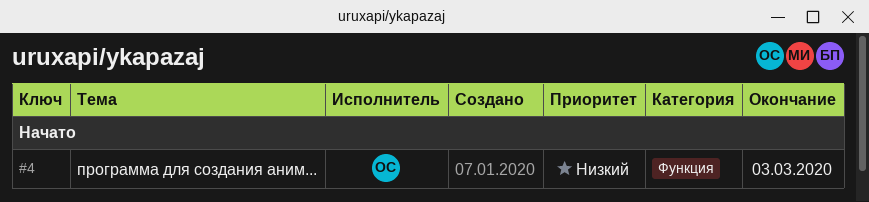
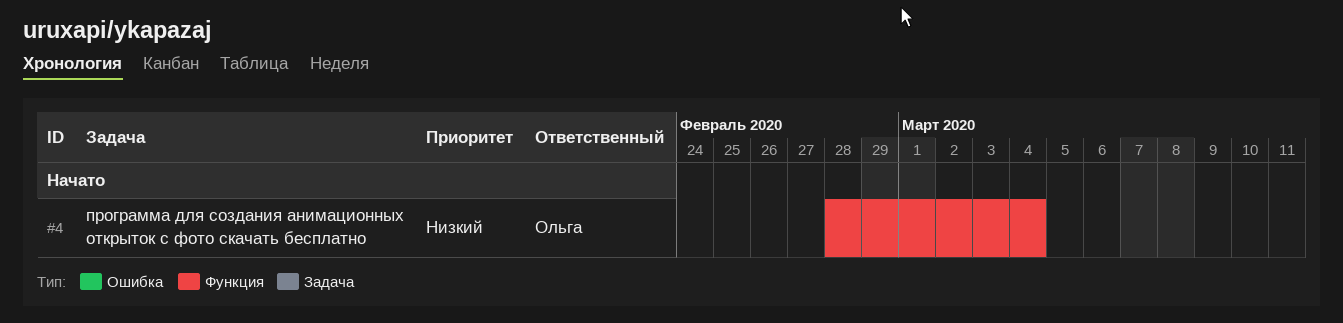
#4, due: Mar 3 -> Mar 4

